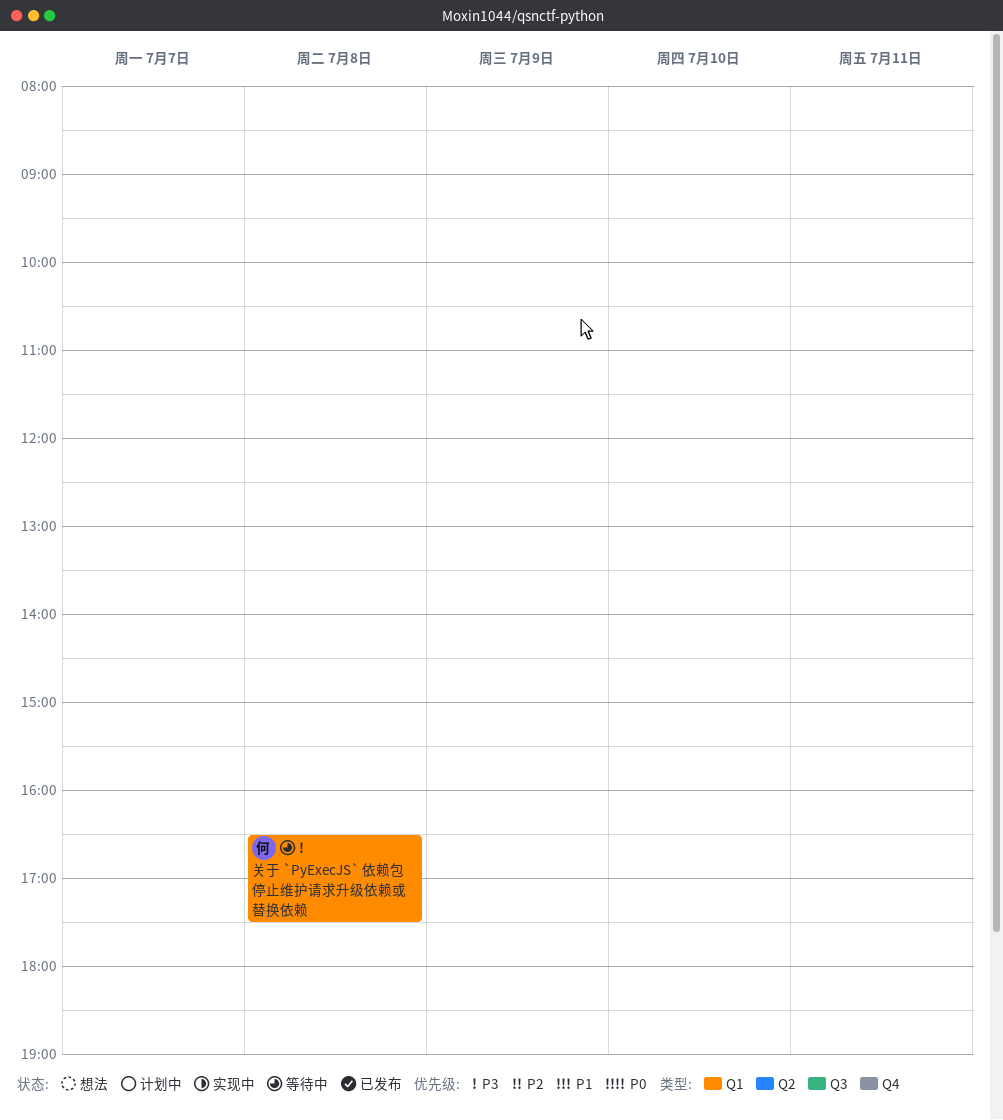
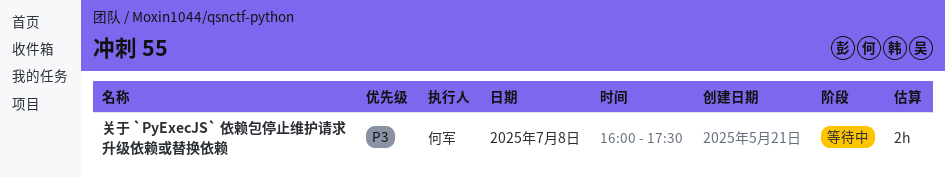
关于 `PyExecJS` 依赖包停止维护请求升级依赖或替换依赖, begins: 16:30 -> 16:00

